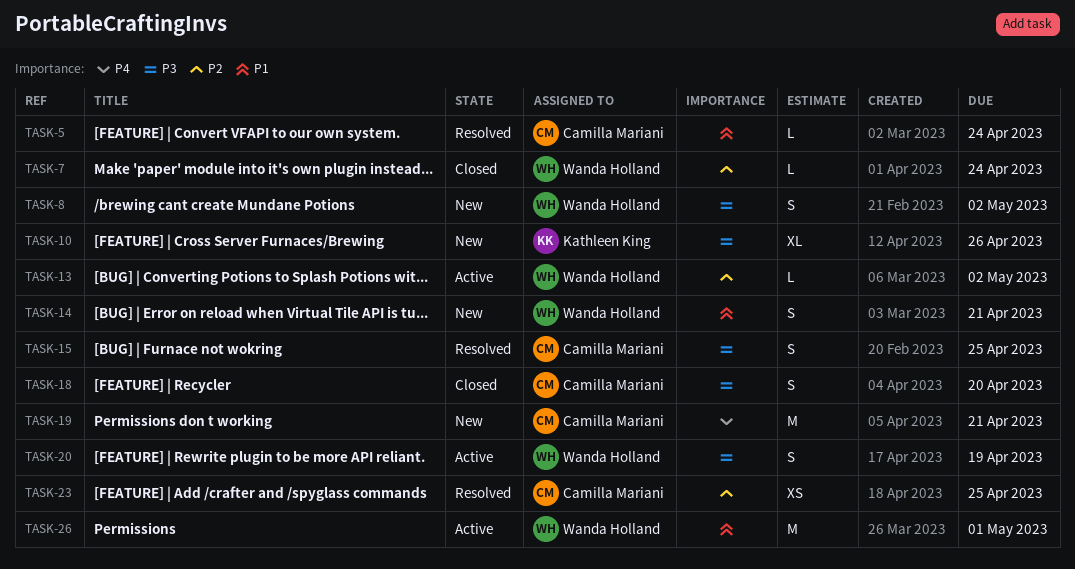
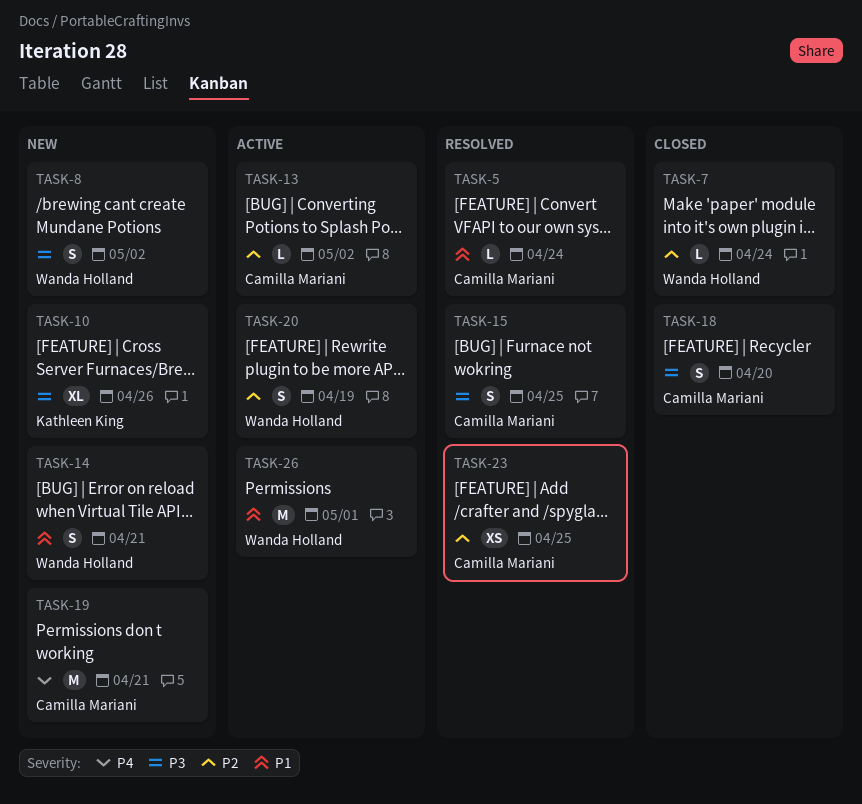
TASK-13, owner: Wanda Holland -> Camilla Mariani
TASK-20, priority: P3 -> P2

